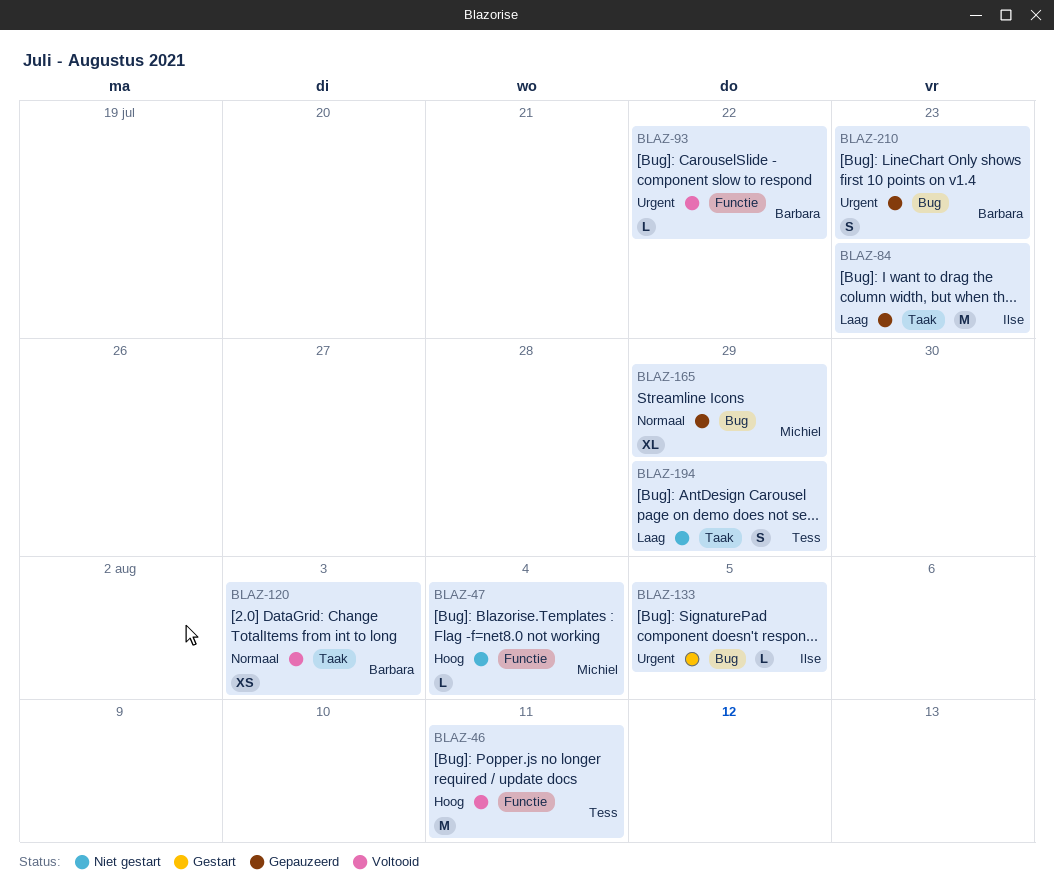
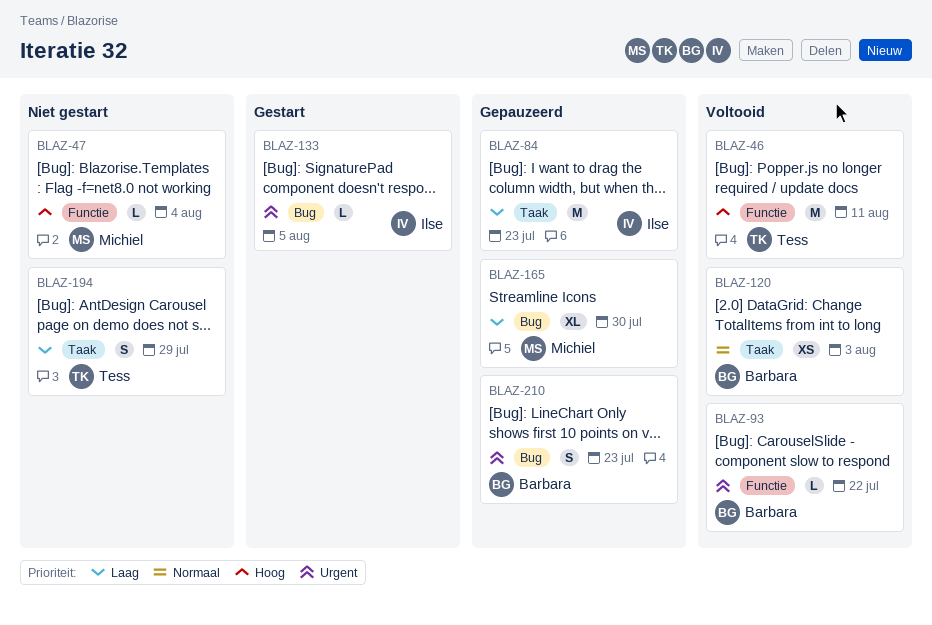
BLAZ-165, priority: Normaal -> Laag
BLAZ-165, due: Jul 29 -> Jul 30

